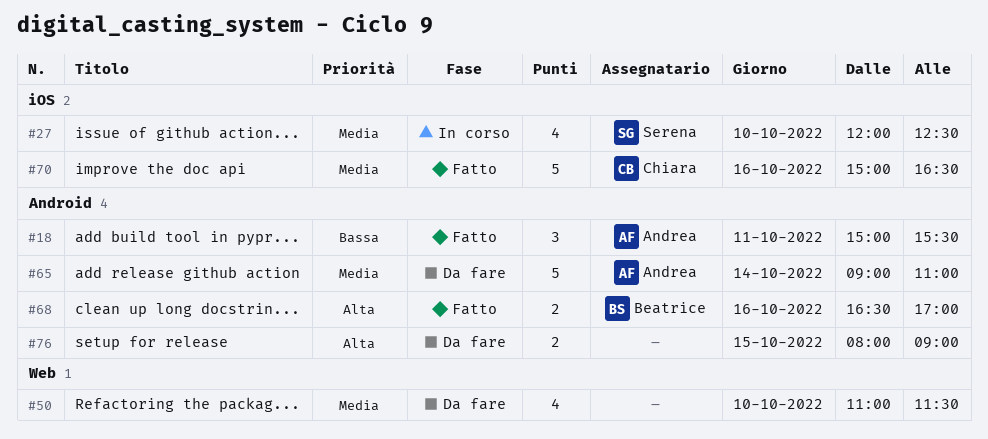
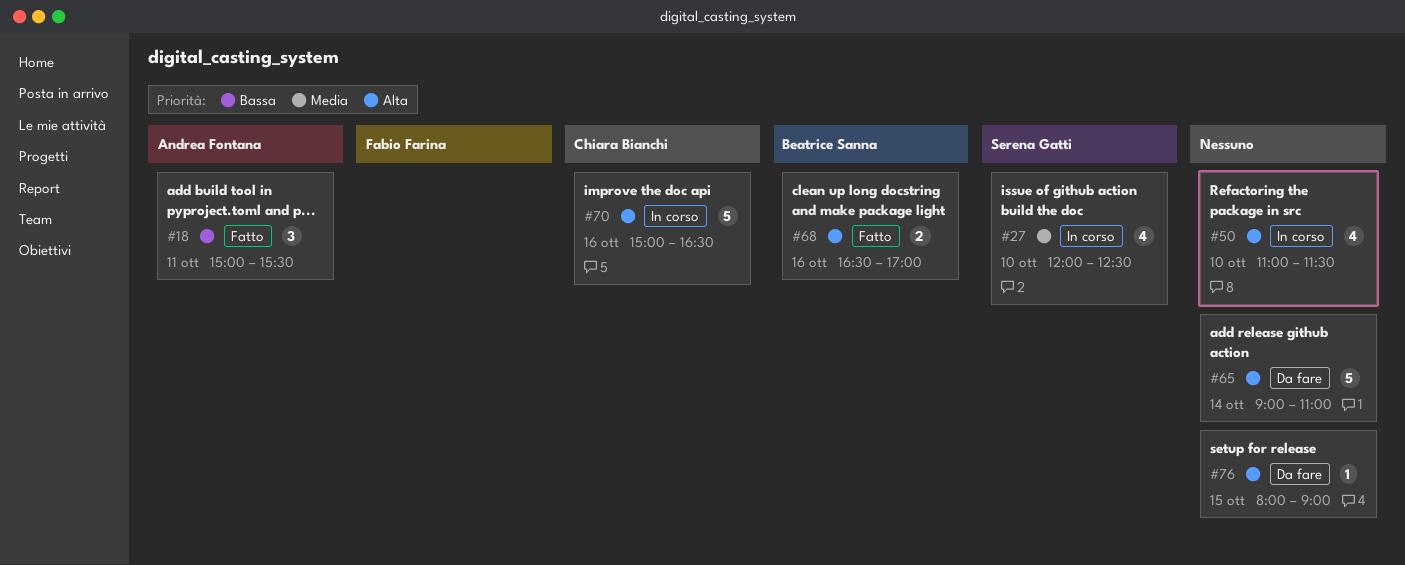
#50, status: Da fare -> In corso
#50, priority: Media -> Alta
#65, owner: Andrea Fontana -> none
#65, priority: Media -> Alta
#70, status: Fatto -> In corso
#70, priority: Media -> Alta
#76, estimate: 2 -> 1

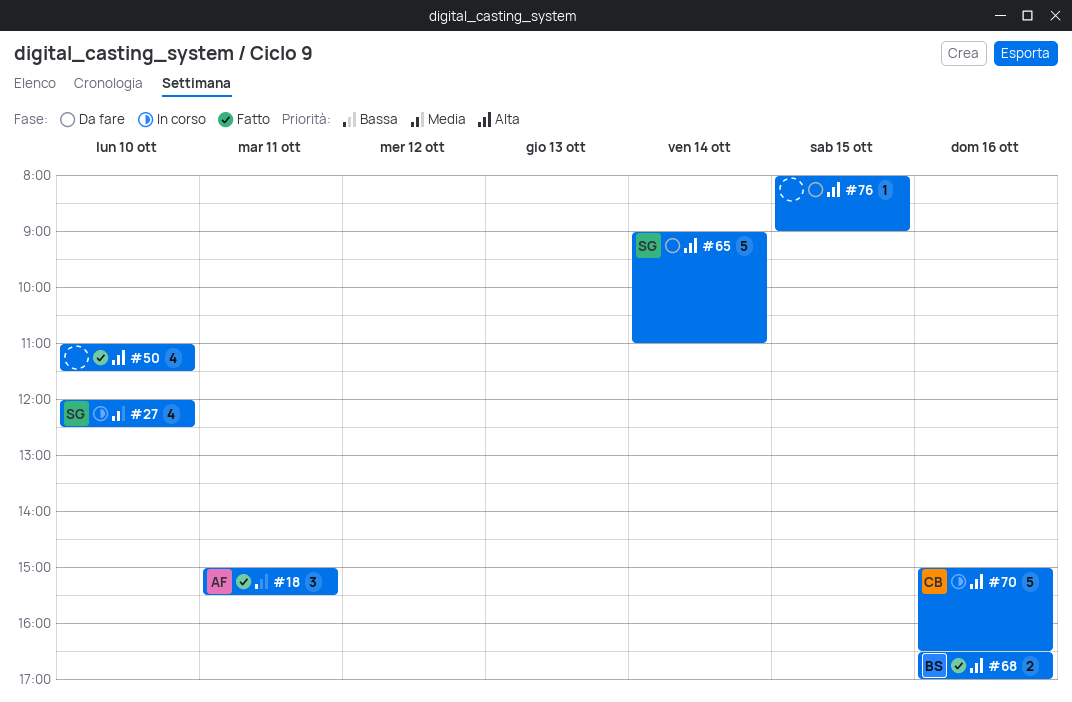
#50, status: In corso -> Fatto
#65, owner: none -> Serena Gatti

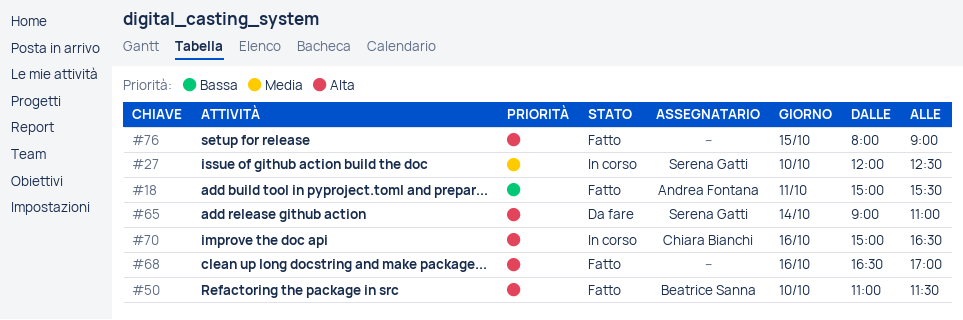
#50, owner: none -> Beatrice Sanna
#68, owner: Beatrice Sanna -> none
#76, status: Da fare -> Fatto

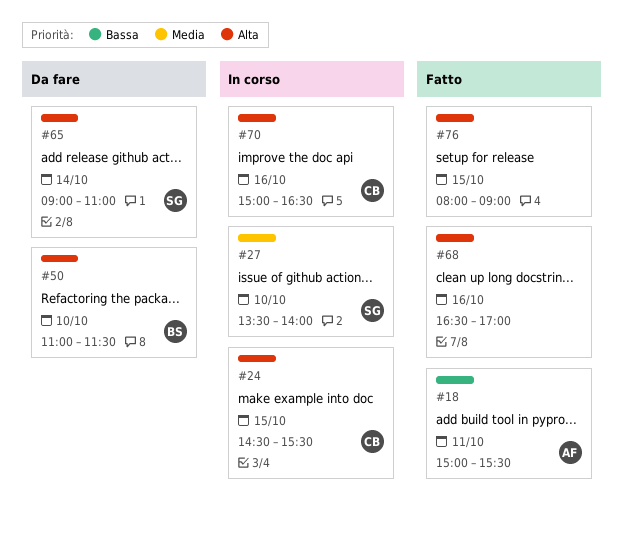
#24: none -> present
#27, begins: 12:00 -> 13:30
#27, ends: 12:30 -> 14:00
#50, status: Fatto -> Da fare

